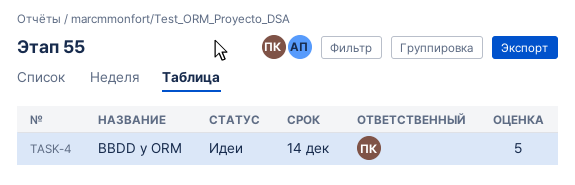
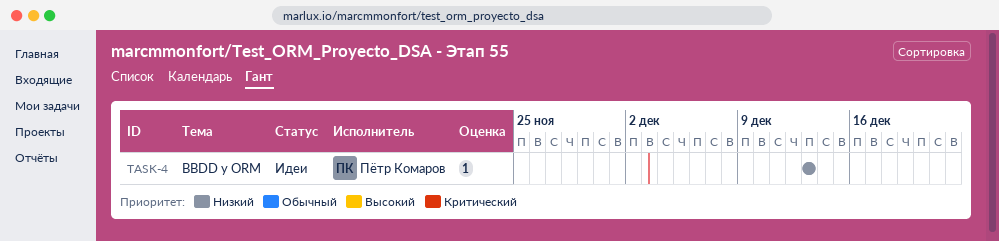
TASK-4, estimate: 5 -> 1
TASK-4, due: Dec 14 -> Dec 13

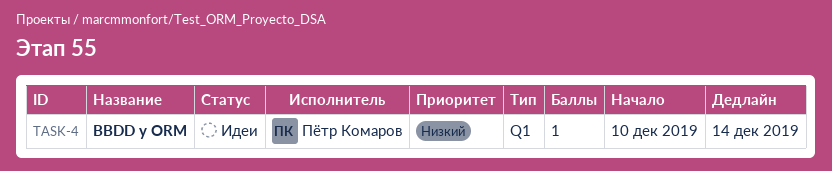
TASK-4, start: Dec 13 -> Dec 10
TASK-4, due: Dec 13 -> Dec 14

